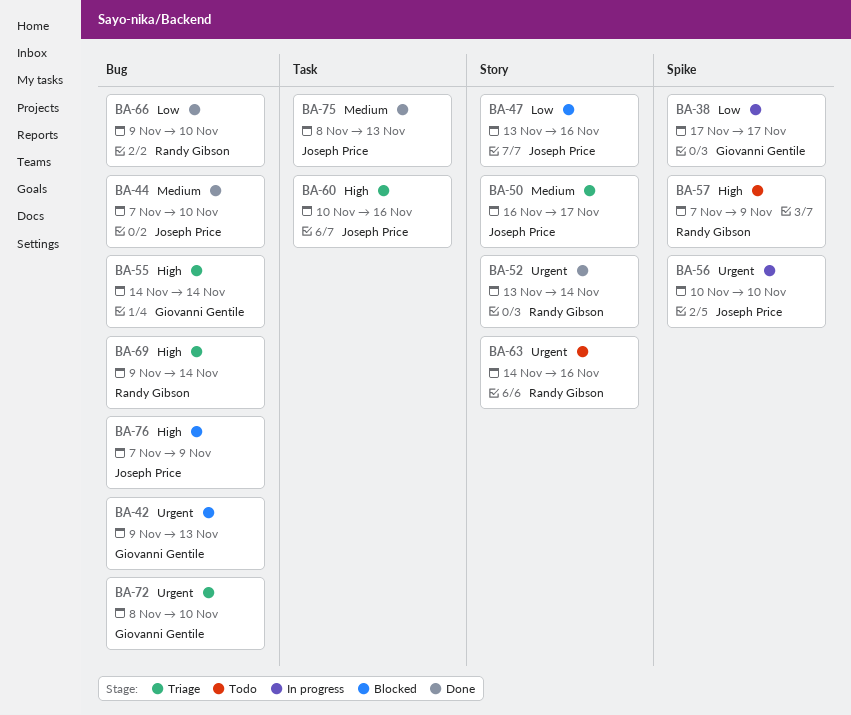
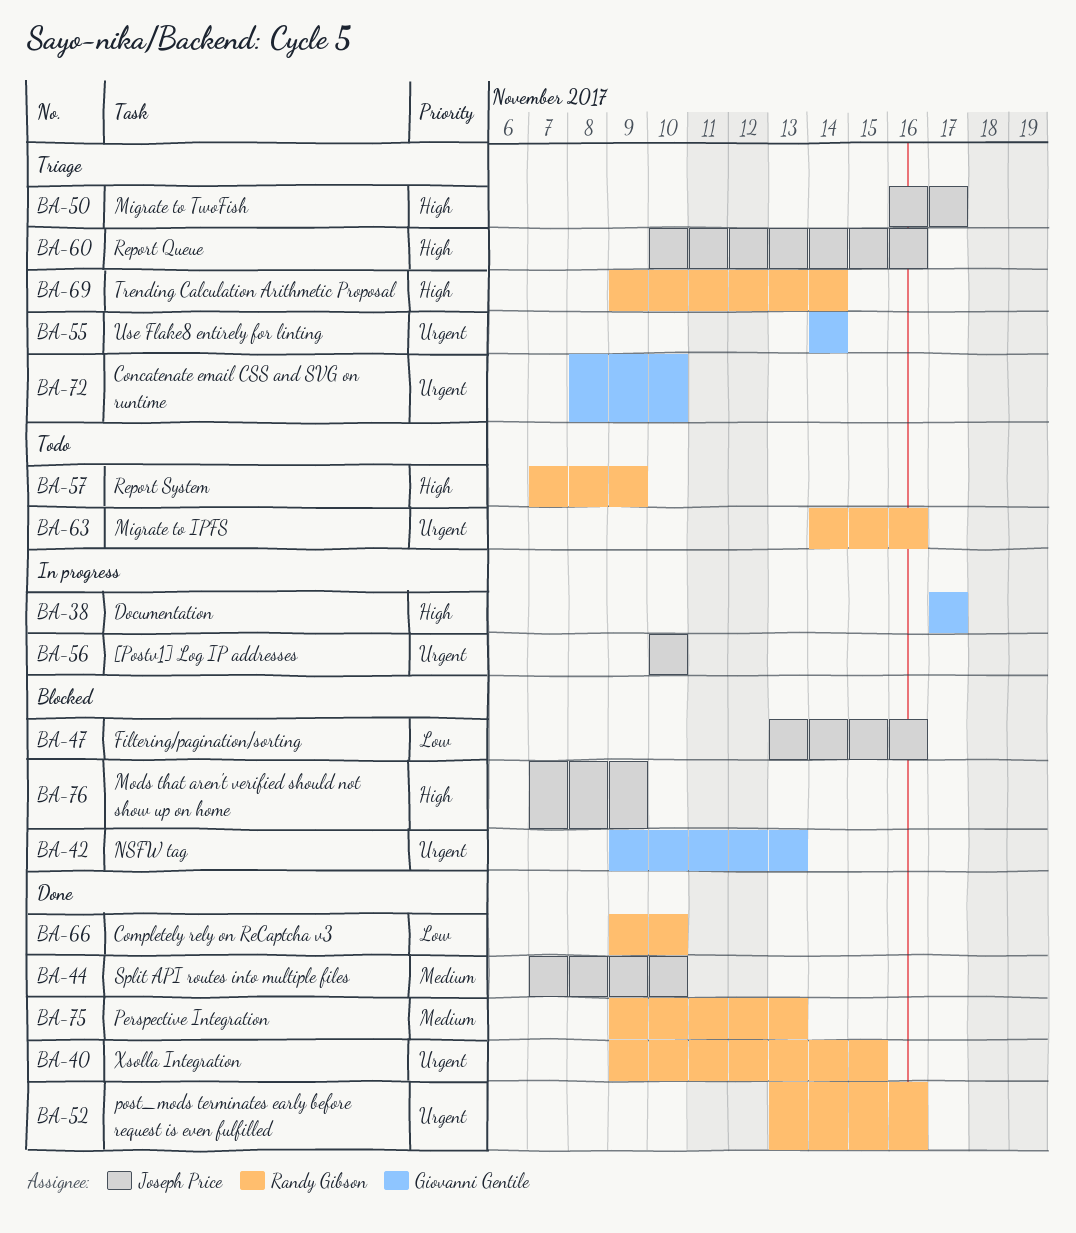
BA-38, priority: Low -> High
BA-40: none -> present
BA-50, priority: Medium -> High
BA-52, due: Nov 14 -> Nov 16
BA-55, priority: High -> Urgent
BA-75, owner: Joseph Price -> Randy Gibson
BA-75, start: Nov 8 -> Nov 9

